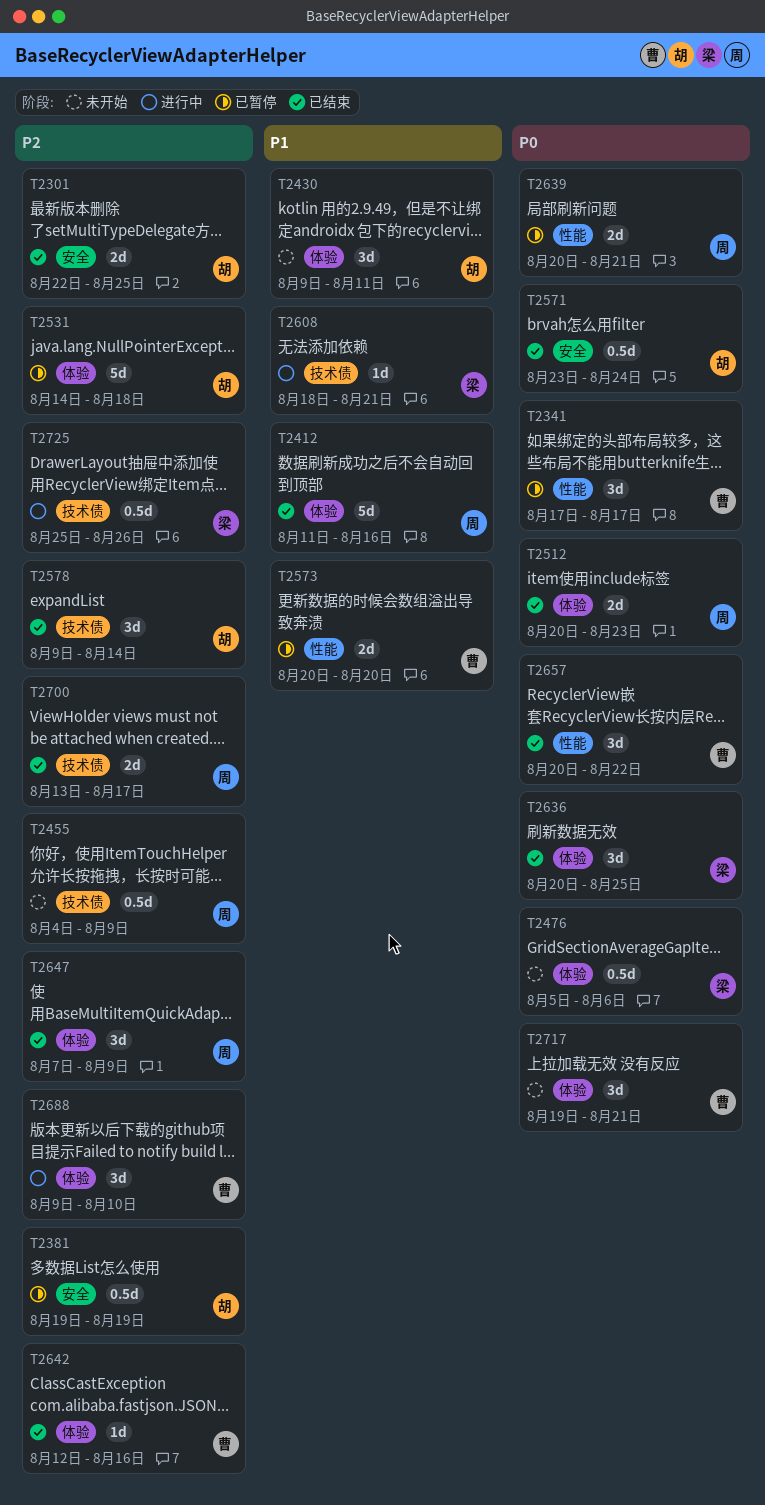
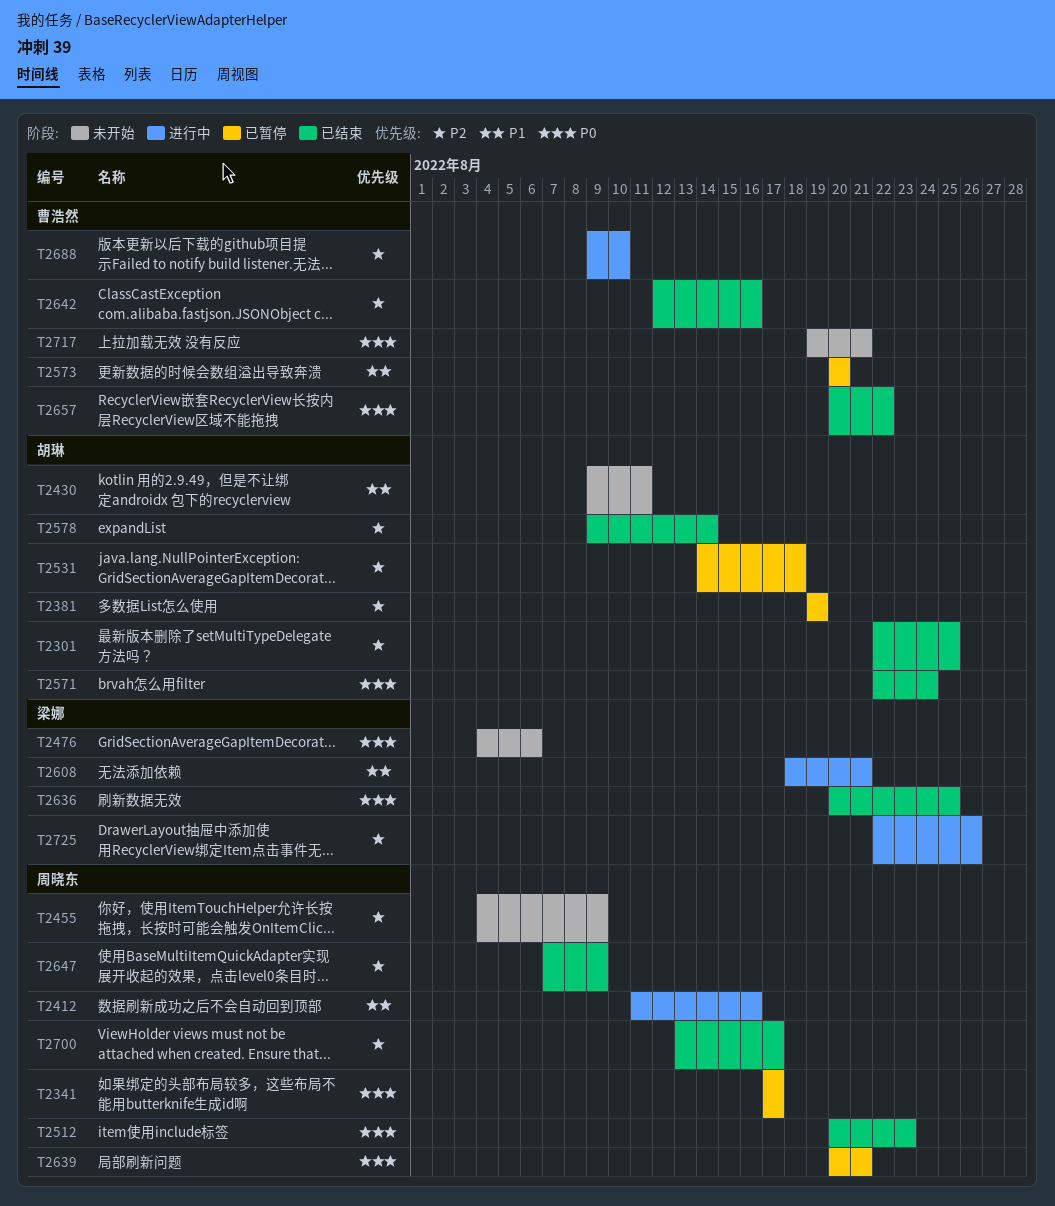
T2341, owner: 曹浩然 -> 周晓东
T2412, status: 已结束 -> 进行中
T2476, start: Aug 5 -> Aug 4
T2571, start: Aug 23 -> Aug 22
T2725, start: Aug 25 -> Aug 22

